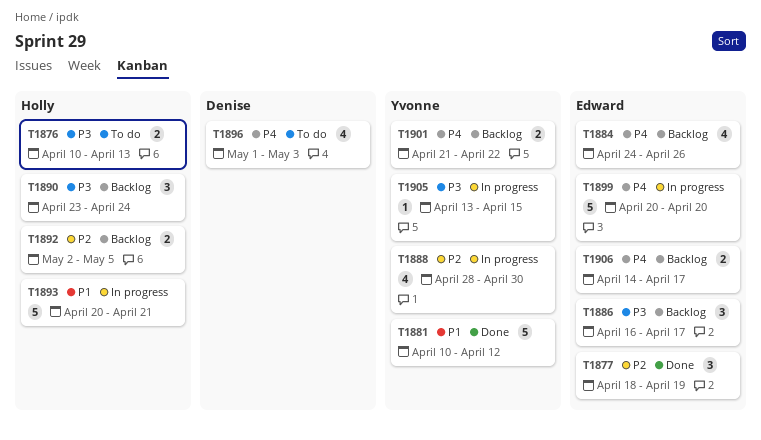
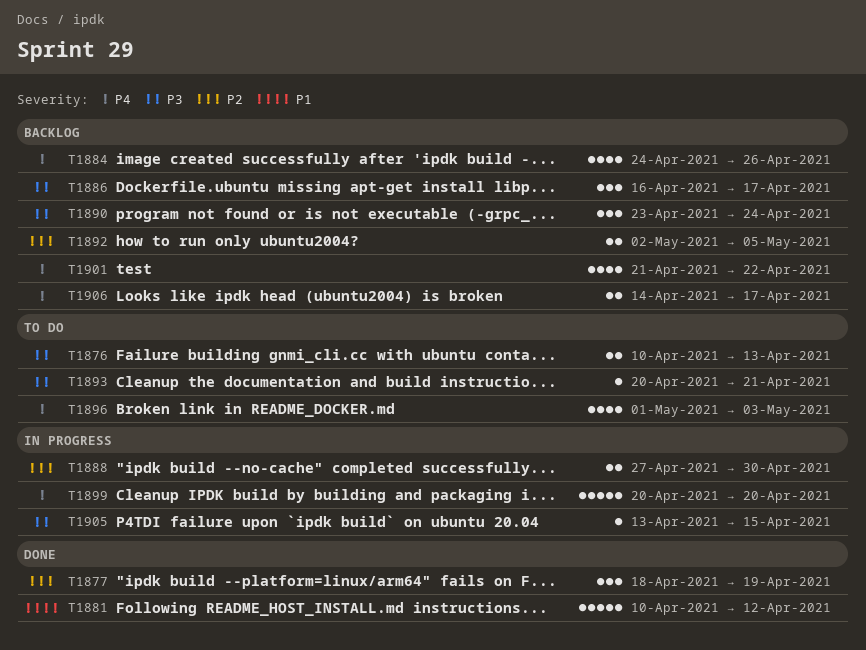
T1888, estimate: 4 -> 2
T1888, start: Apr 28 -> Apr 27
T1893, status: In progress -> To do
T1893, priority: P1 -> P3
T1893, estimate: 5 -> 1
T1901, estimate: 2 -> 4

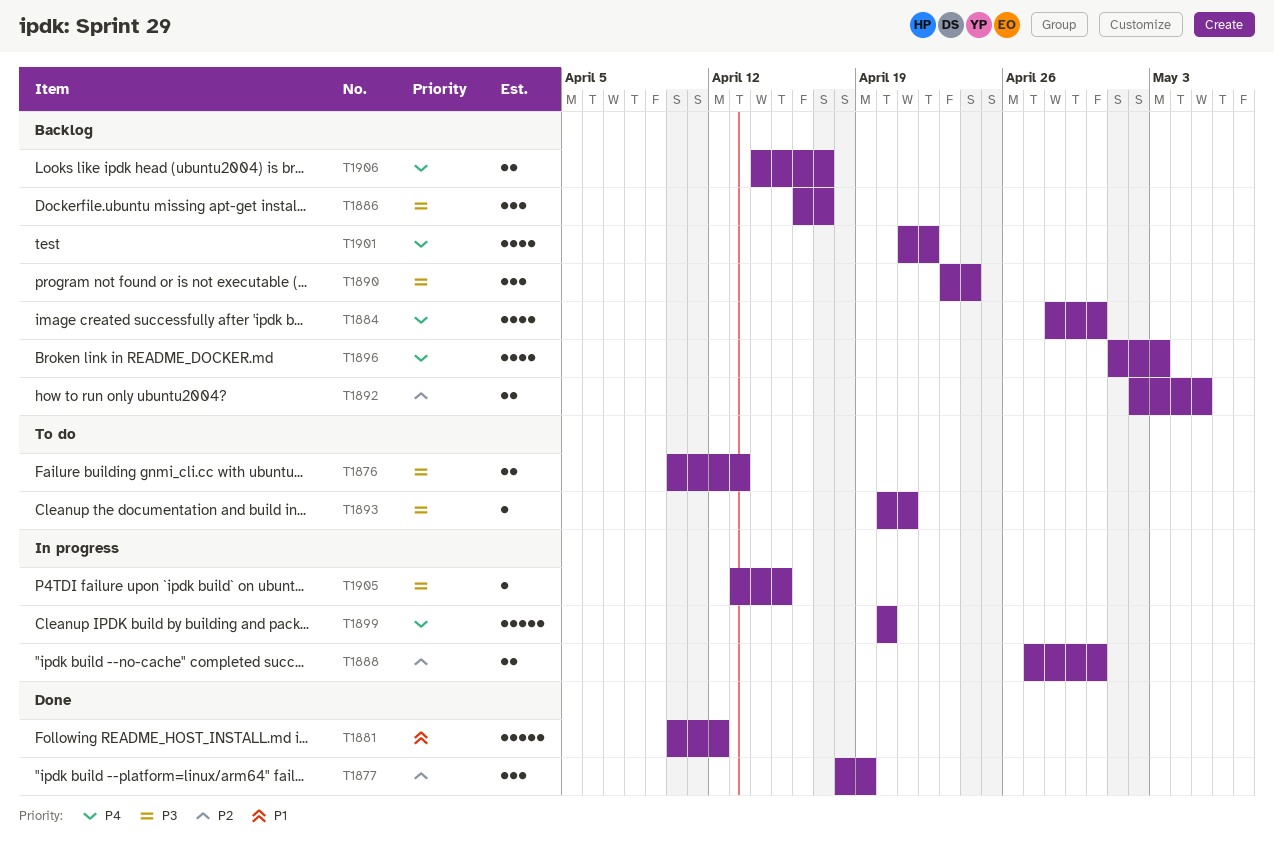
T1884, start: Apr 24 -> Apr 28
T1884, due: Apr 26 -> Apr 30
T1896, status: To do -> Backlog

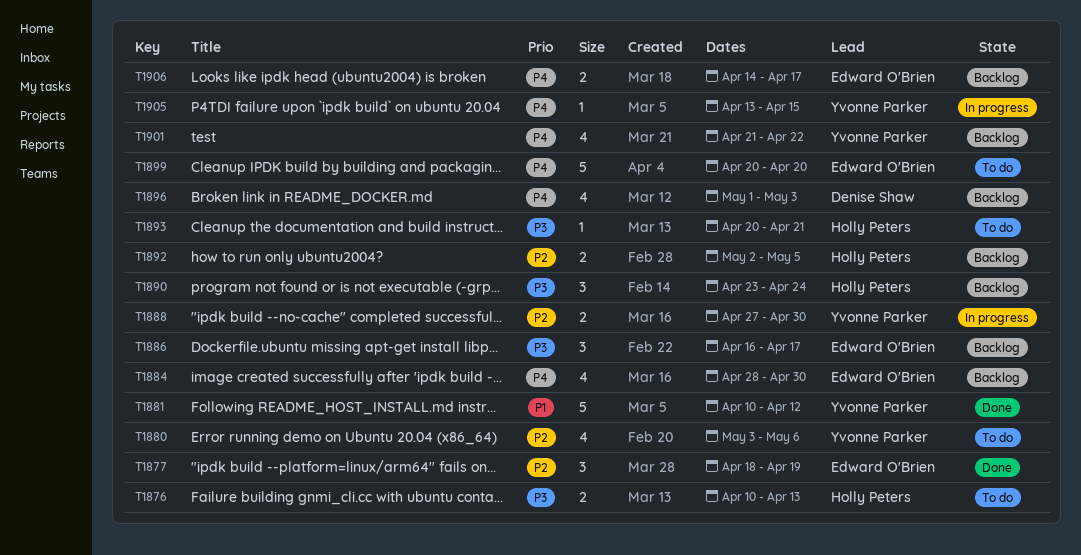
T1880: none -> present
T1899, status: In progress -> To do
T1905, priority: P3 -> P4

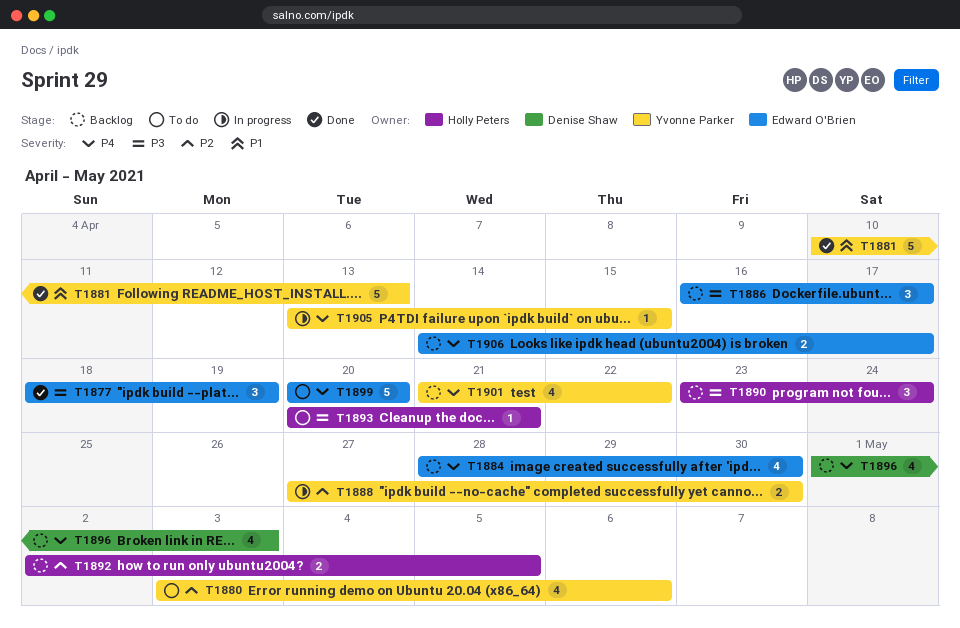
T1876: present -> none
T1877, priority: P2 -> P3
T1881, due: Apr 12 -> Apr 13

